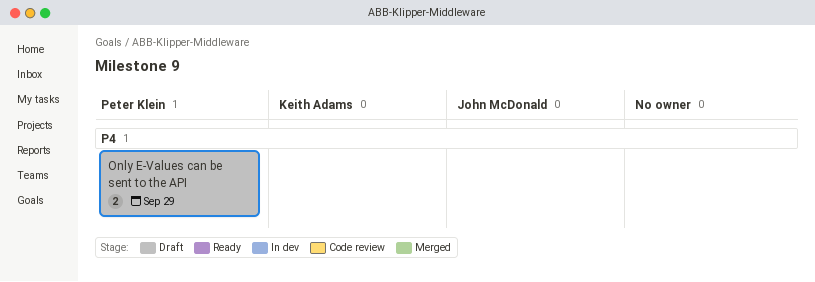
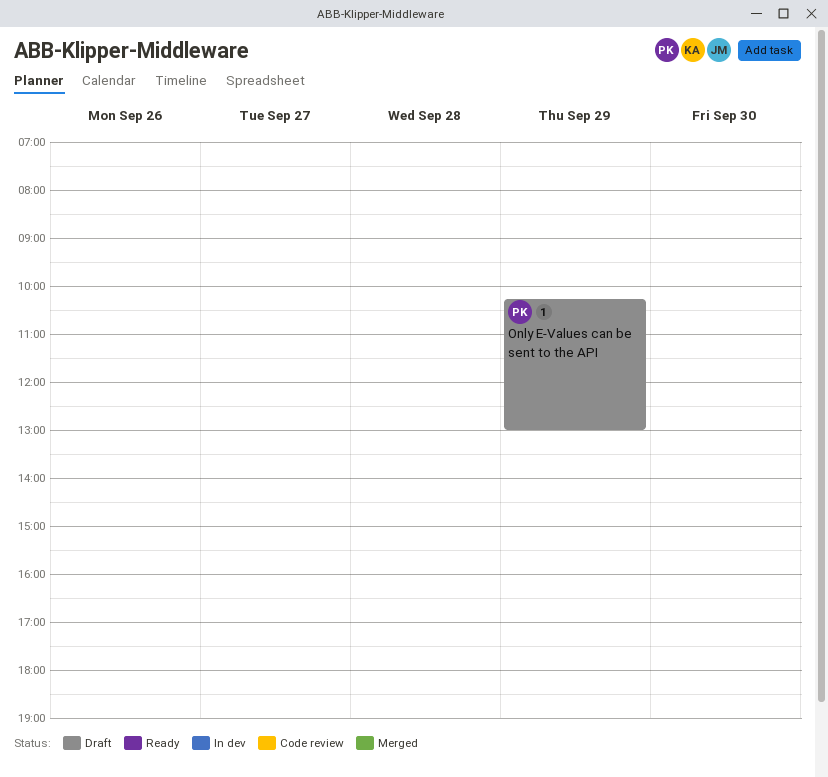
Only E-Values can be sent to the API, estimate: 2 -> 1

